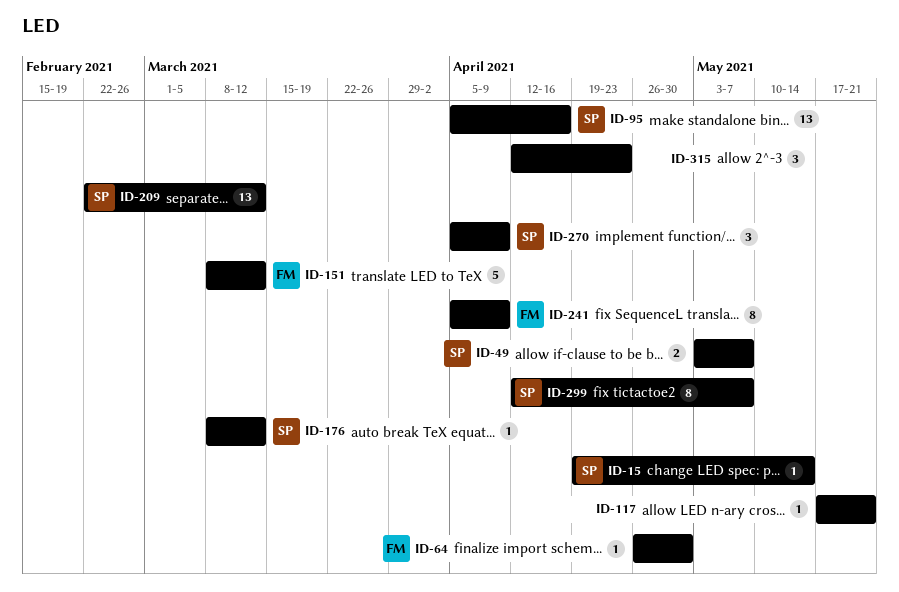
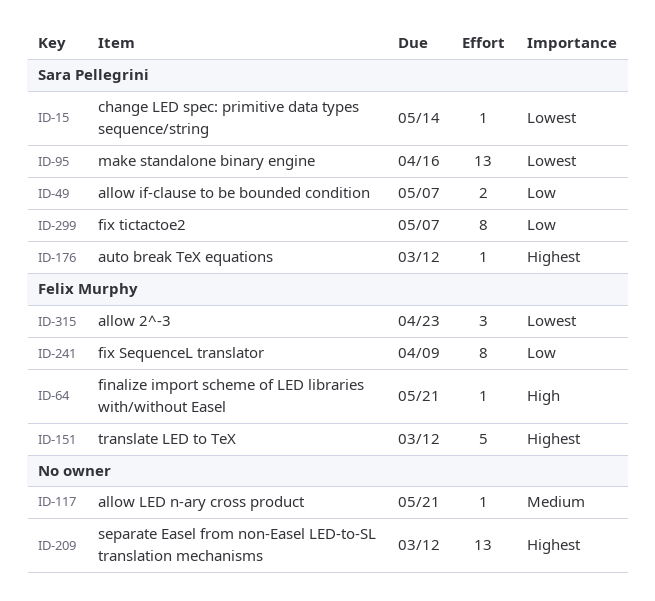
ID-64, due: Apr 30 -> May 21
ID-209, owner: Sara Pellegrini -> none
ID-270: present -> none
ID-315, owner: none -> Felix Murphy

